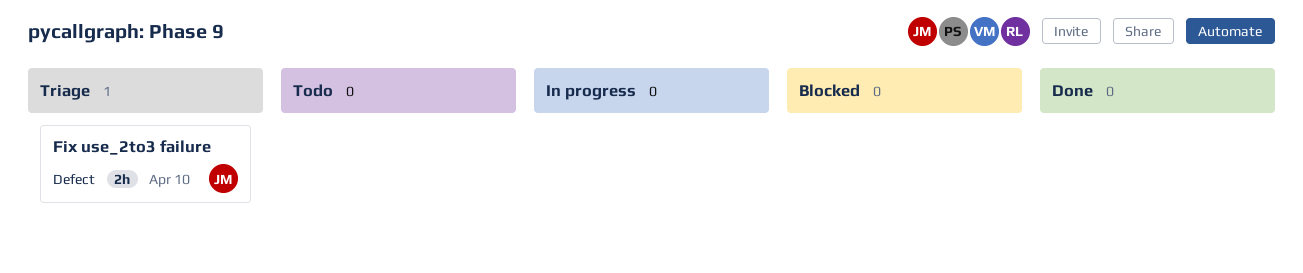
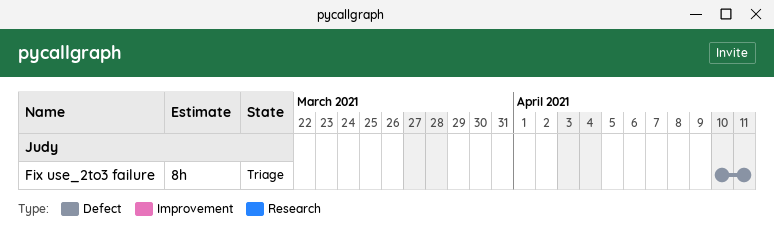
Fix use_2to3 failure, estimate: 2h -> 8h
Fix use_2to3 failure, due: Apr 10 -> Apr 11

